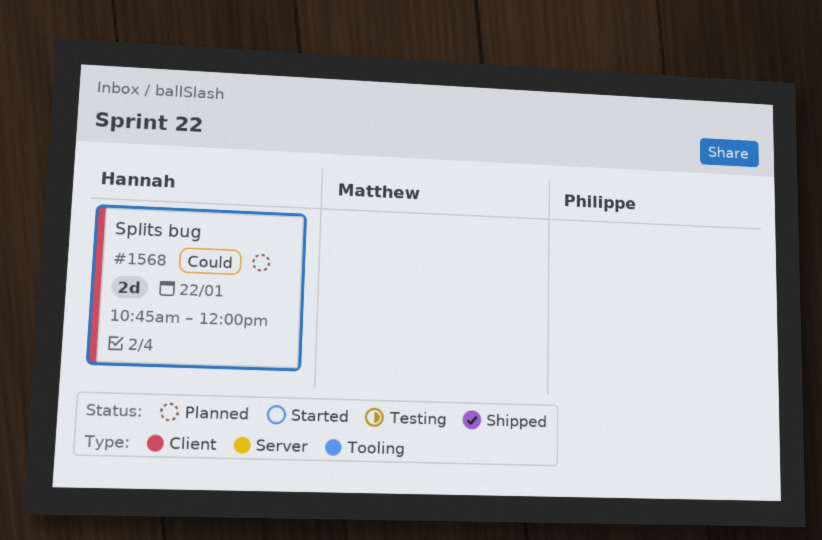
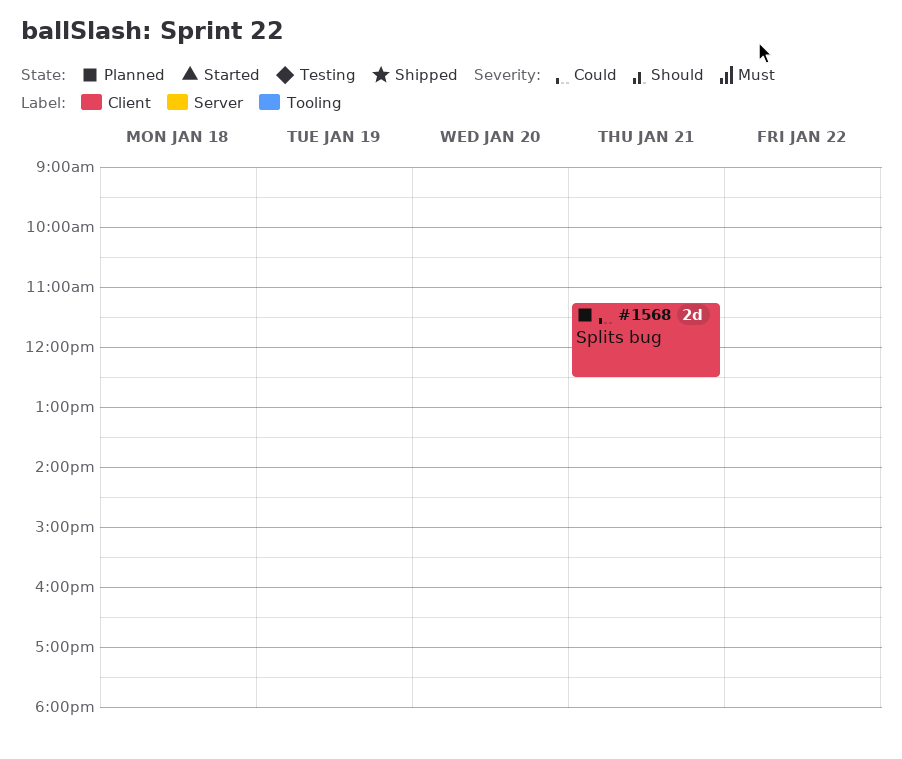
#1568, day: Jan 22 -> Jan 21
#1568, begins: 10:45 -> 11:15
#1568, ends: 12:00 -> 12:30

